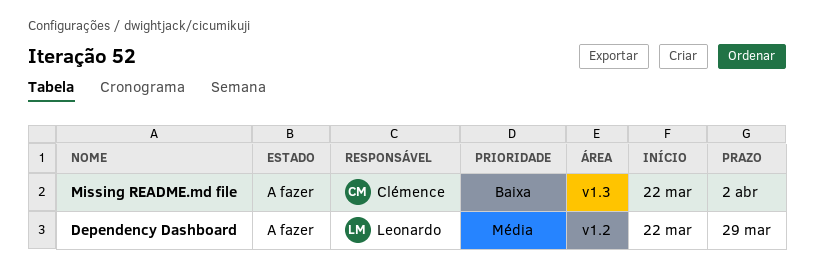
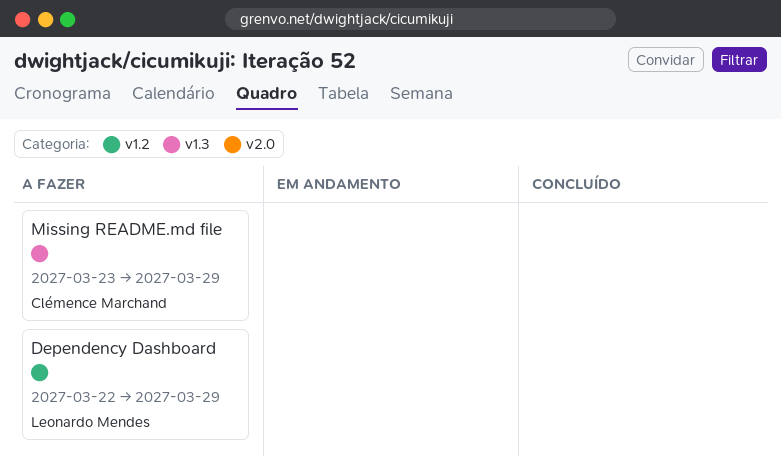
Missing README.md file, start: Mar 22 -> Mar 23
Missing README.md file, due: Apr 2 -> Mar 29

